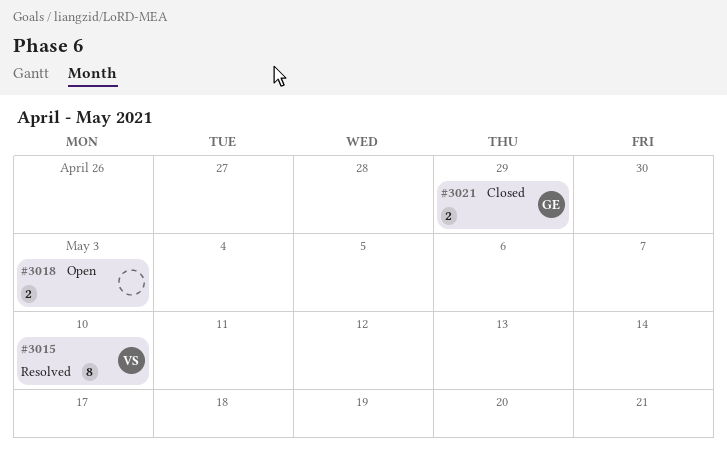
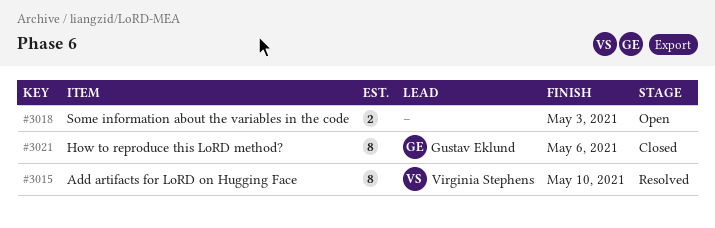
#3021, estimate: 2 -> 8
#3021, due: Apr 29 -> May 6

